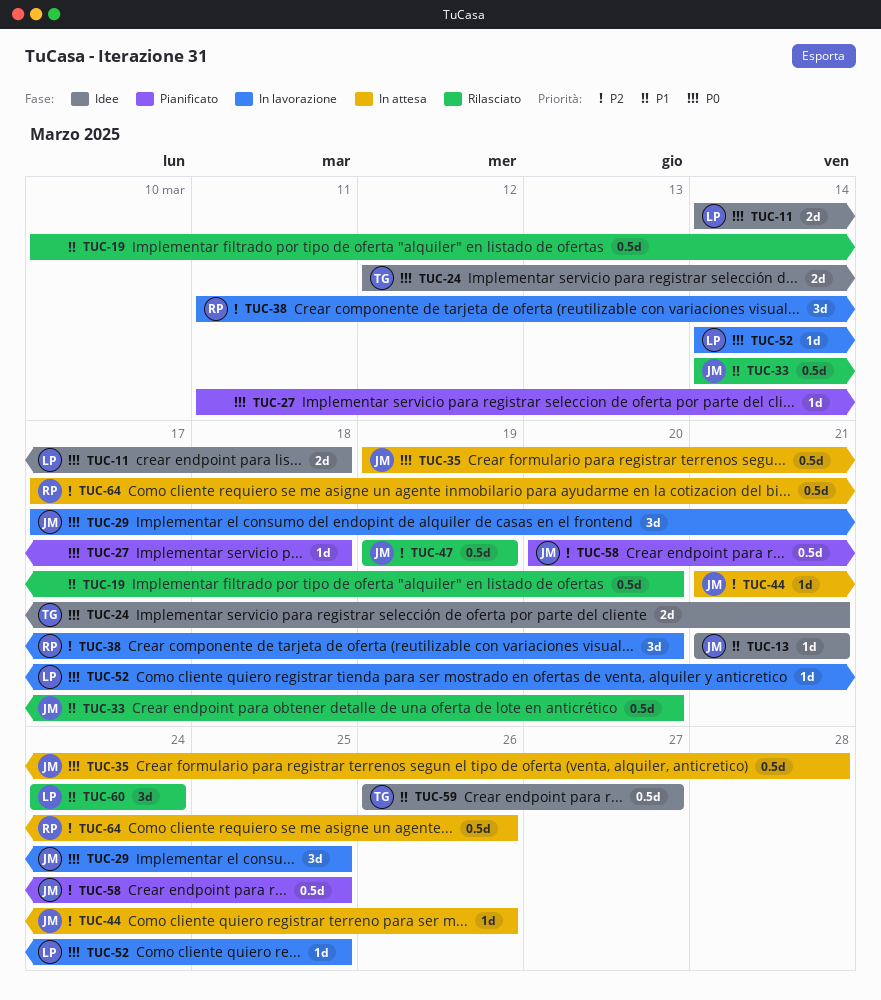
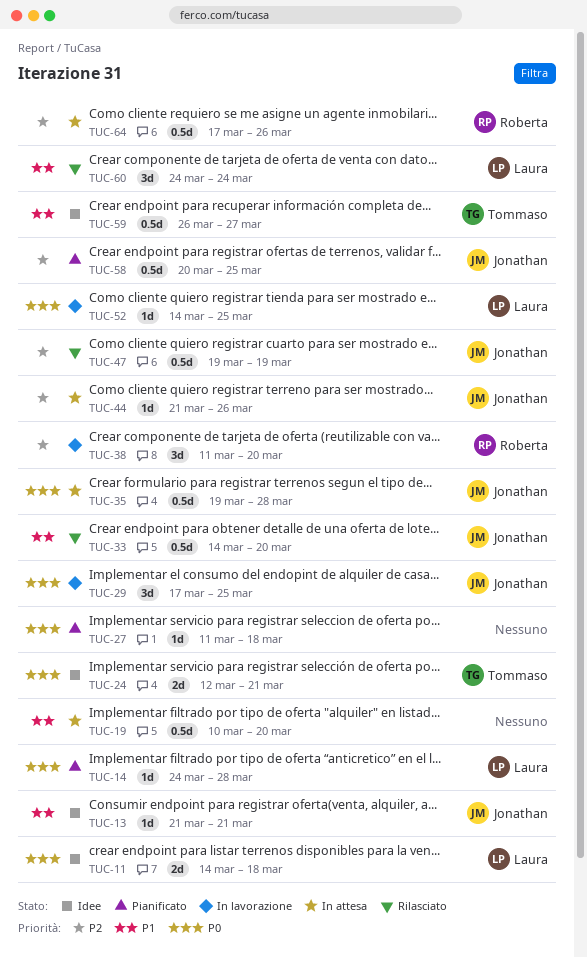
TUC-14: none -> present
TUC-19, status: Rilasciato -> In attesa

